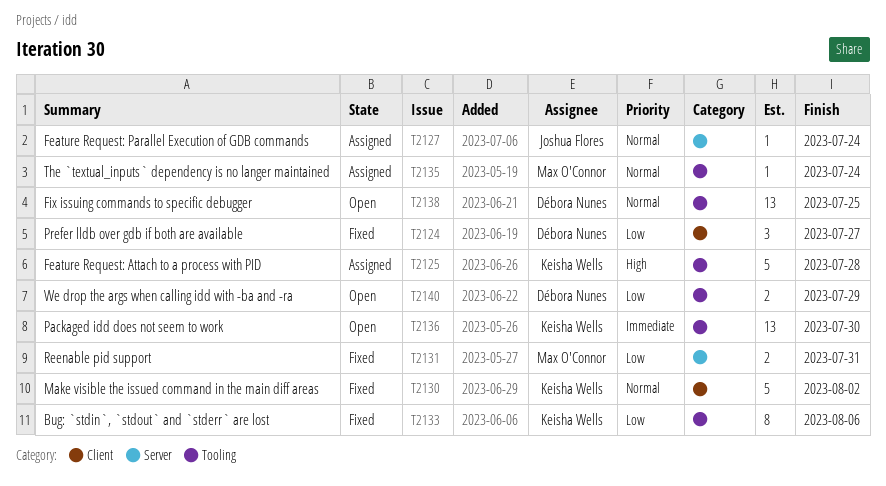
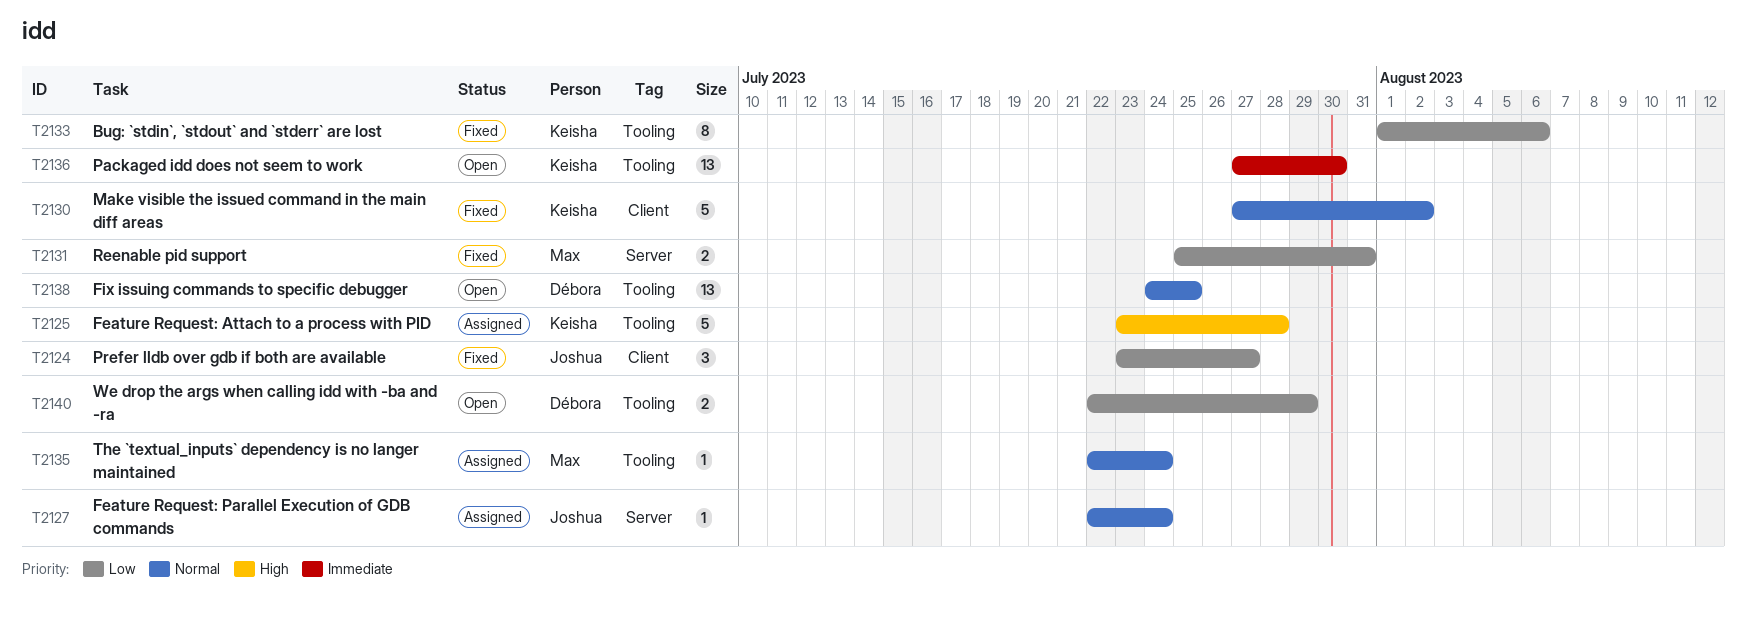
T2124, owner: Débora Nunes -> Joshua Flores

